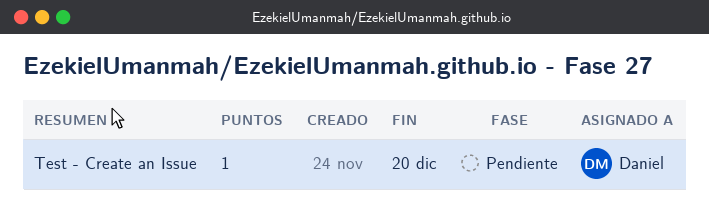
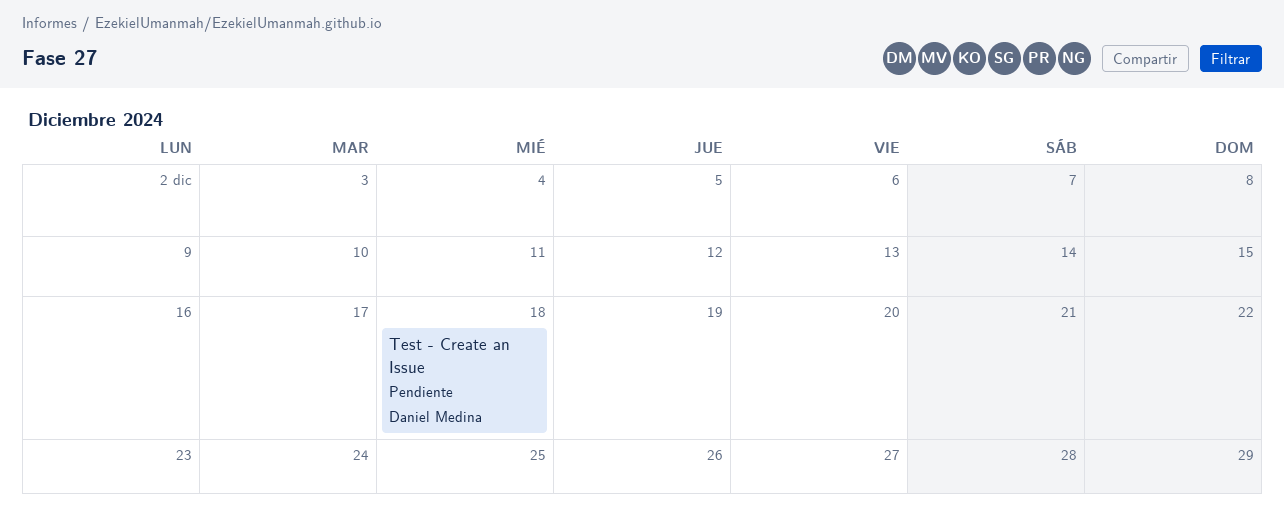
Test - Create an Issue, due: Dec 20 -> Dec 18

